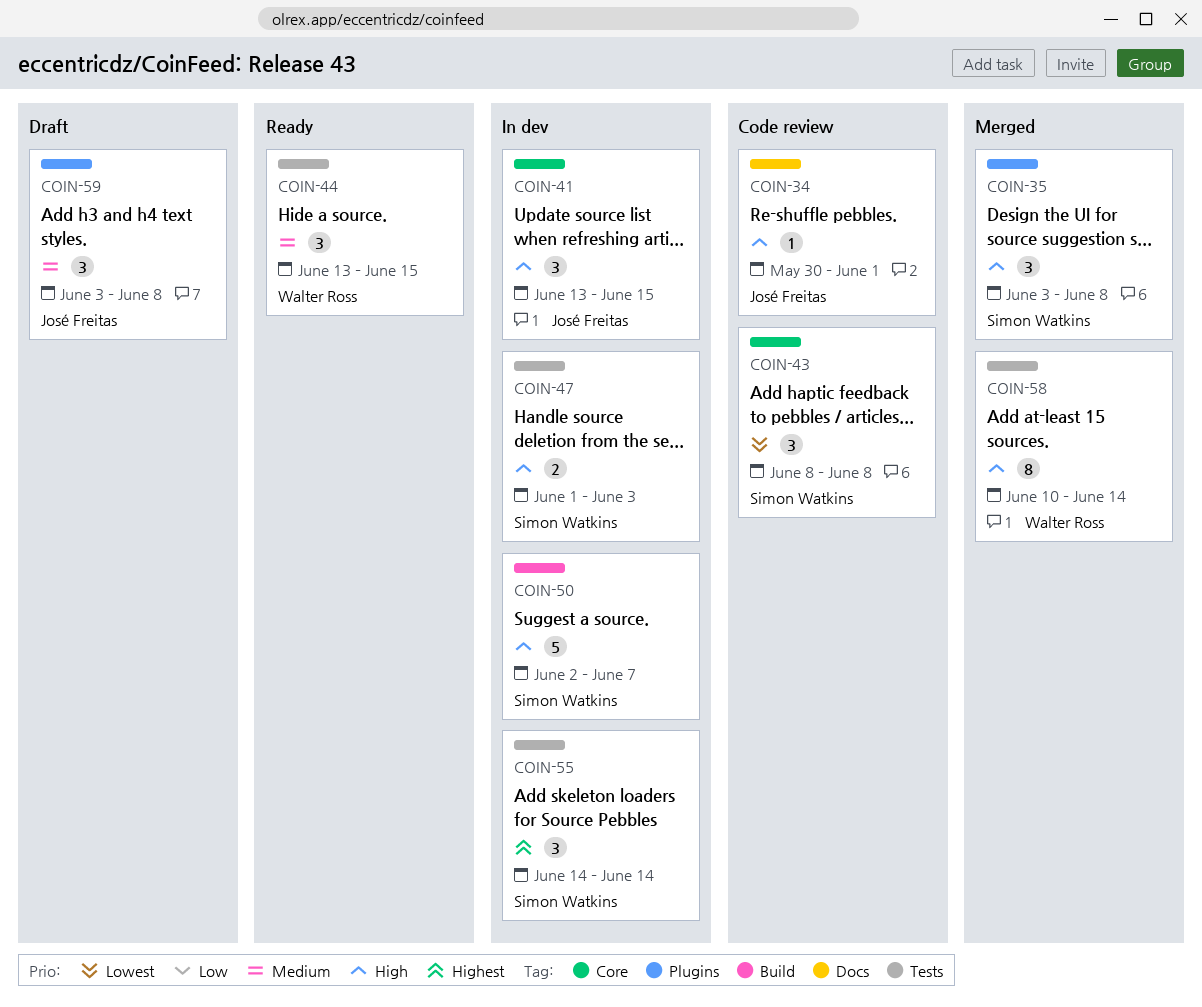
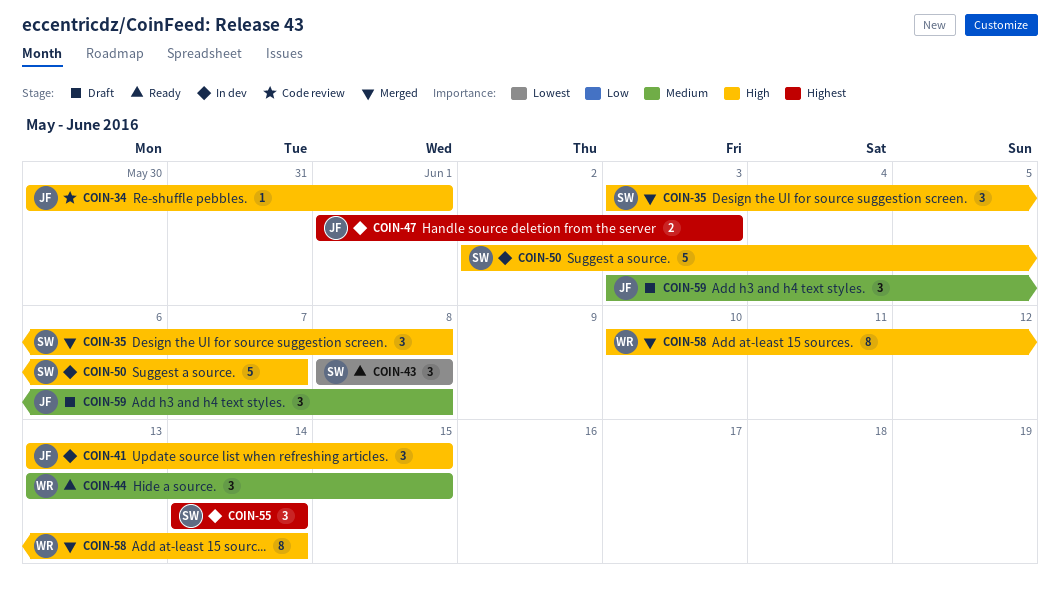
COIN-43, status: Code review -> Ready
COIN-47, owner: Simon Watkins -> José Freitas
COIN-47, priority: High -> Highest

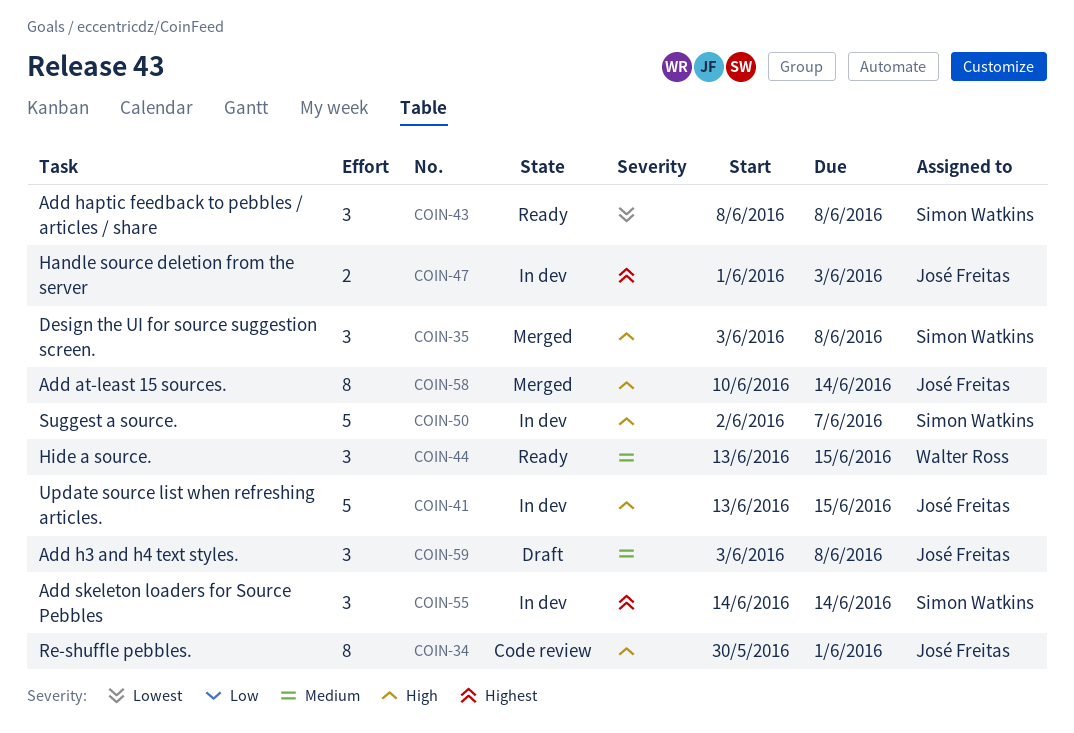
COIN-34, estimate: 1 -> 8
COIN-41, estimate: 3 -> 5
COIN-58, owner: Walter Ross -> José Freitas

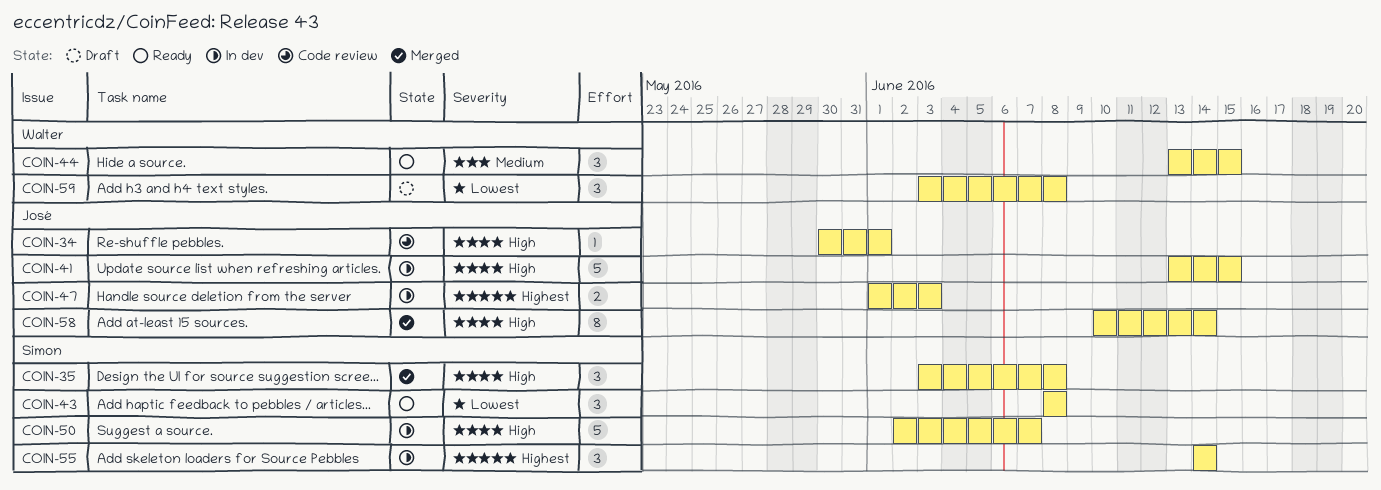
COIN-34, estimate: 8 -> 1
COIN-59, owner: José Freitas -> Walter Ross
COIN-59, priority: Medium -> Lowest

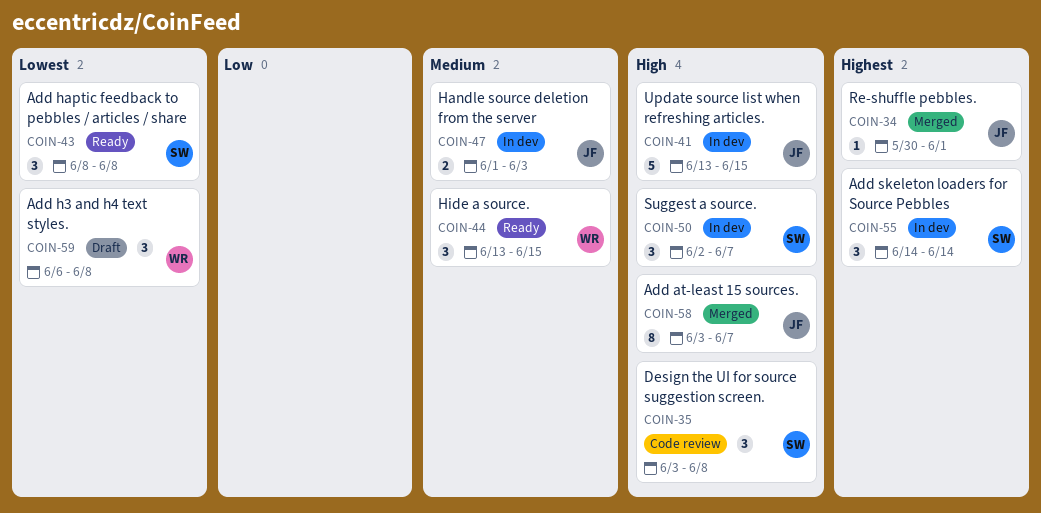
COIN-34, status: Code review -> Merged
COIN-34, priority: High -> Highest
COIN-35, status: Merged -> Code review
COIN-47, priority: Highest -> Medium
COIN-50, estimate: 5 -> 3
COIN-58, start: Jun 10 -> Jun 3
COIN-58, due: Jun 14 -> Jun 7
COIN-59, start: Jun 3 -> Jun 6

